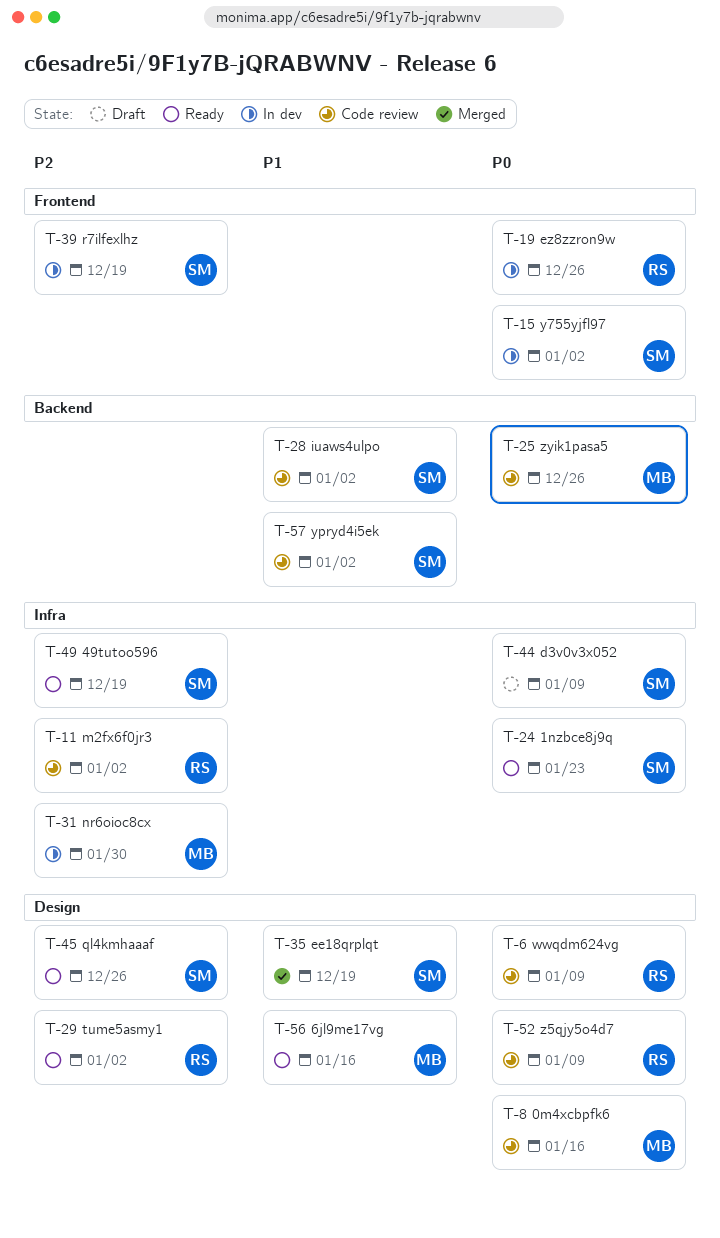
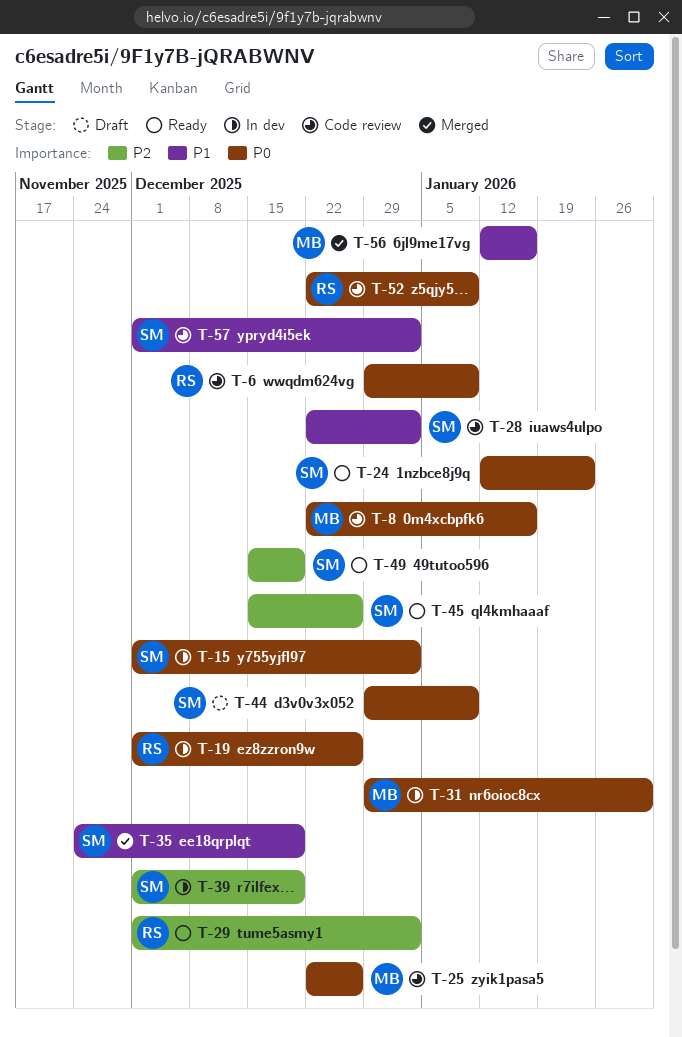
T-11: present -> none
T-31, priority: P2 -> P0
T-56, status: Ready -> Merged

